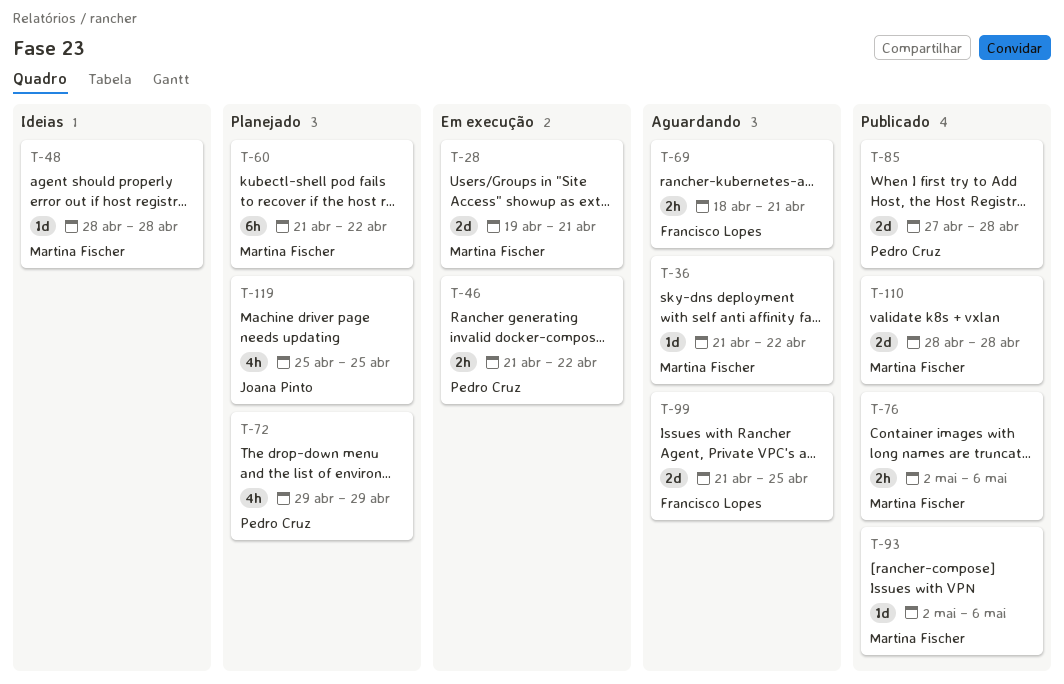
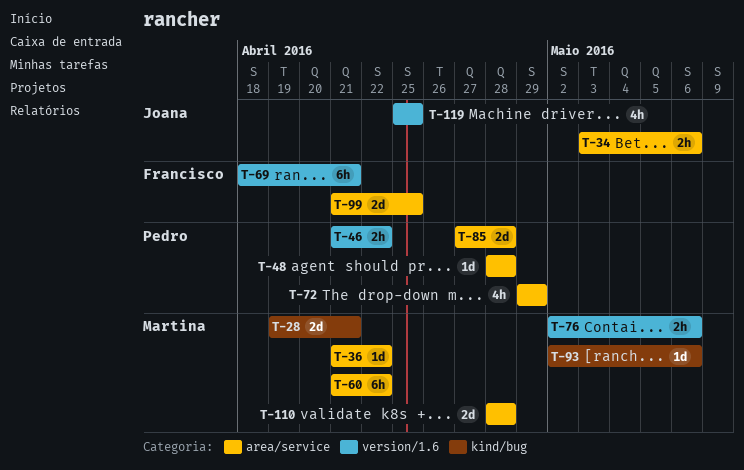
T-34: none -> present
T-48, owner: Martina Fischer -> Pedro Cruz
T-69, estimate: 2h -> 6h

